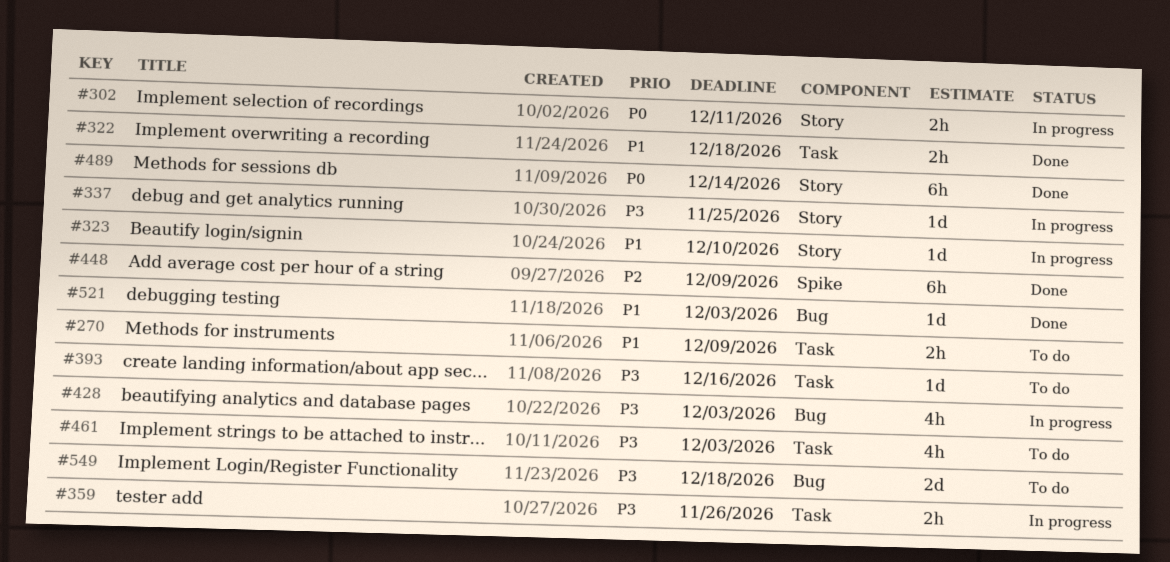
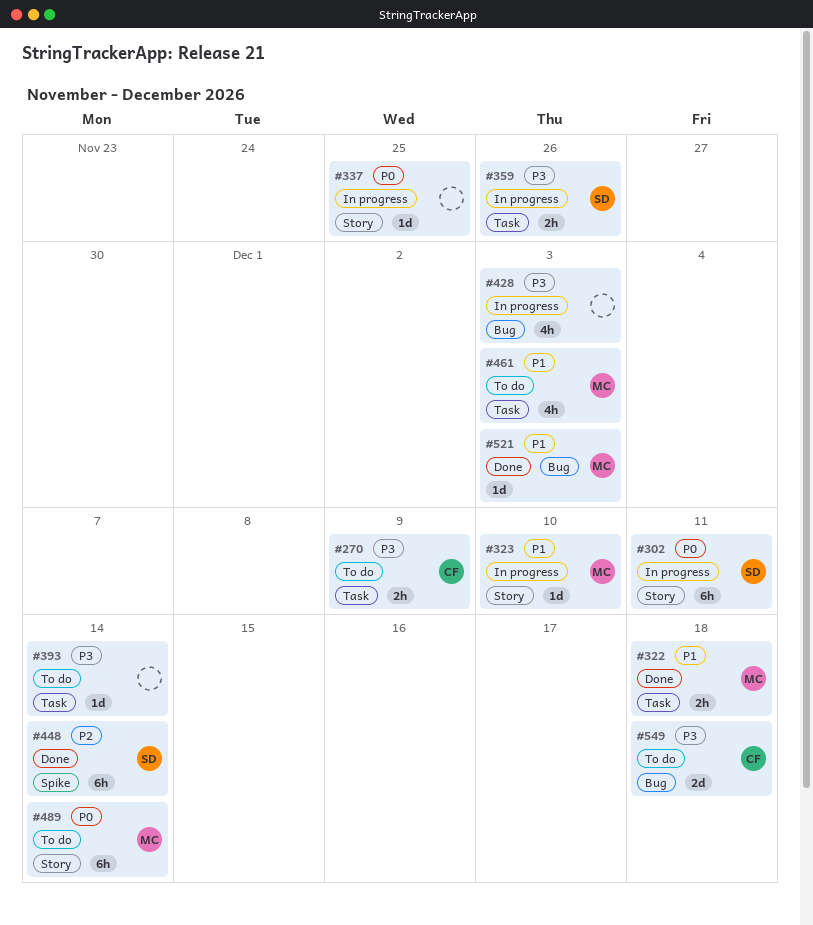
#270, priority: P1 -> P3
#302, estimate: 2h -> 6h
#337, priority: P3 -> P0
#393, due: Dec 16 -> Dec 14
#448, due: Dec 9 -> Dec 14
#461, priority: P3 -> P1
#489, status: Done -> To do

